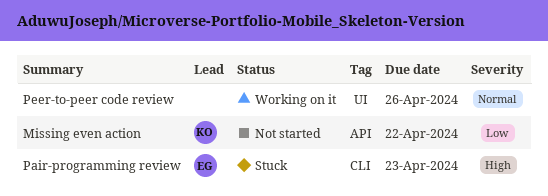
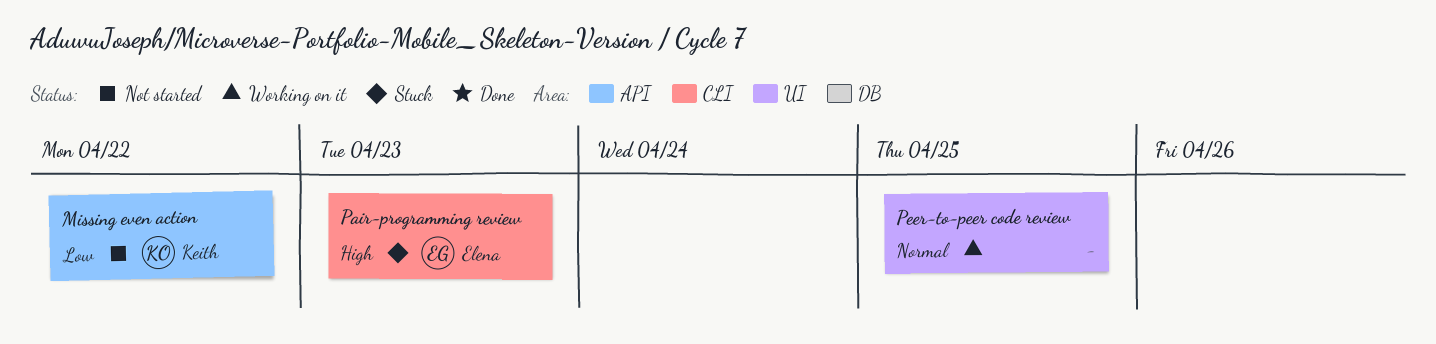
Peer-to-peer code review, due: Apr 26 -> Apr 25

